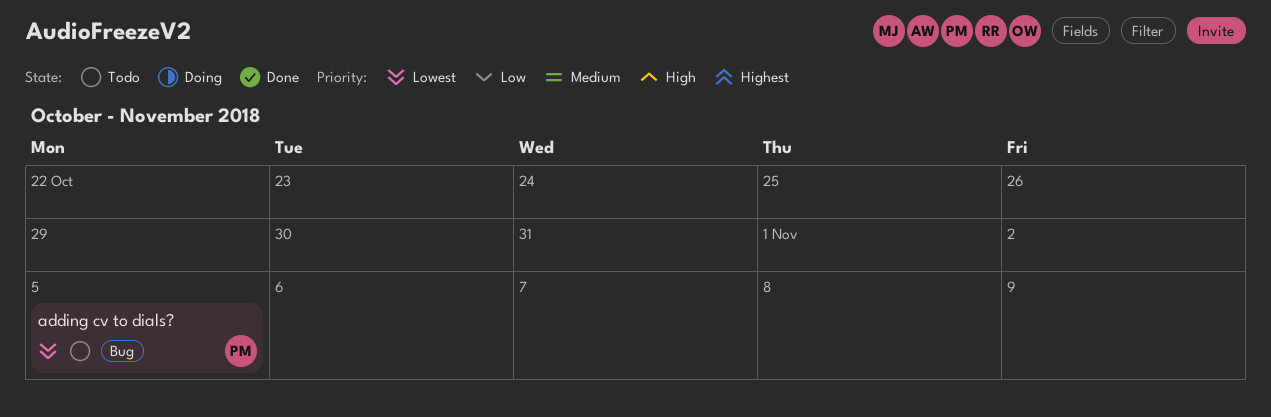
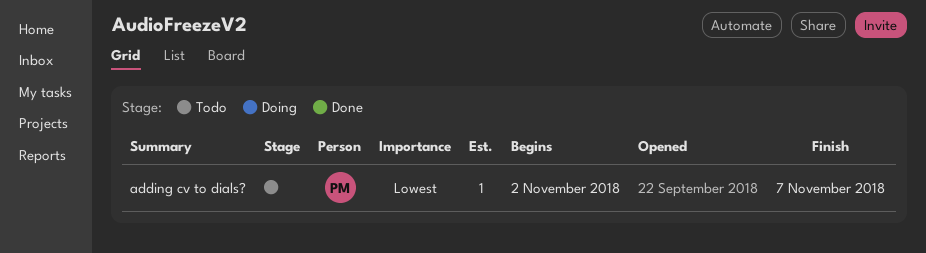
adding cv to dials?, due: Nov 5 -> Nov 7

